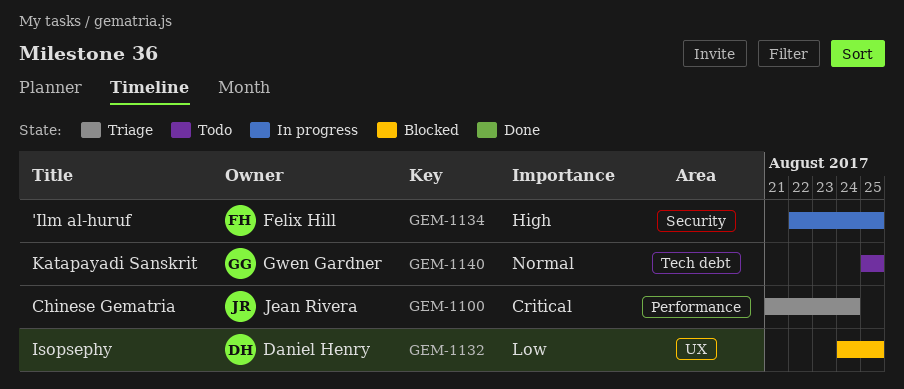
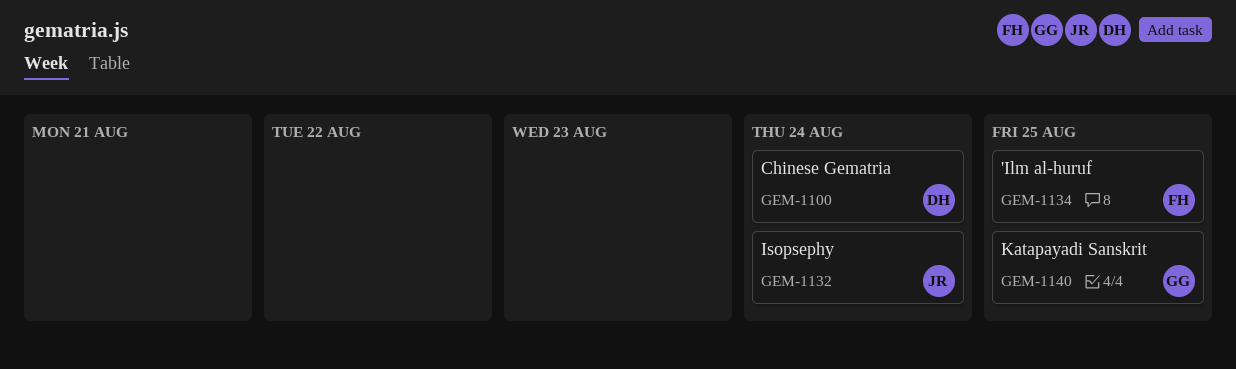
GEM-1100, owner: Jean Rivera -> Daniel Henry
GEM-1132, owner: Daniel Henry -> Jean Rivera
GEM-1132, due: Aug 25 -> Aug 24

